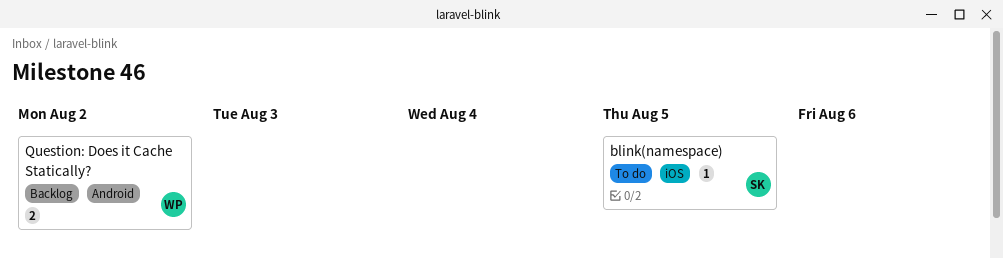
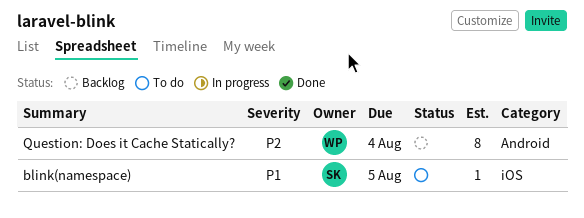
Question: Does it Cache Statically?, estimate: 2 -> 8
Question: Does it Cache Statically?, due: Aug 2 -> Aug 4

